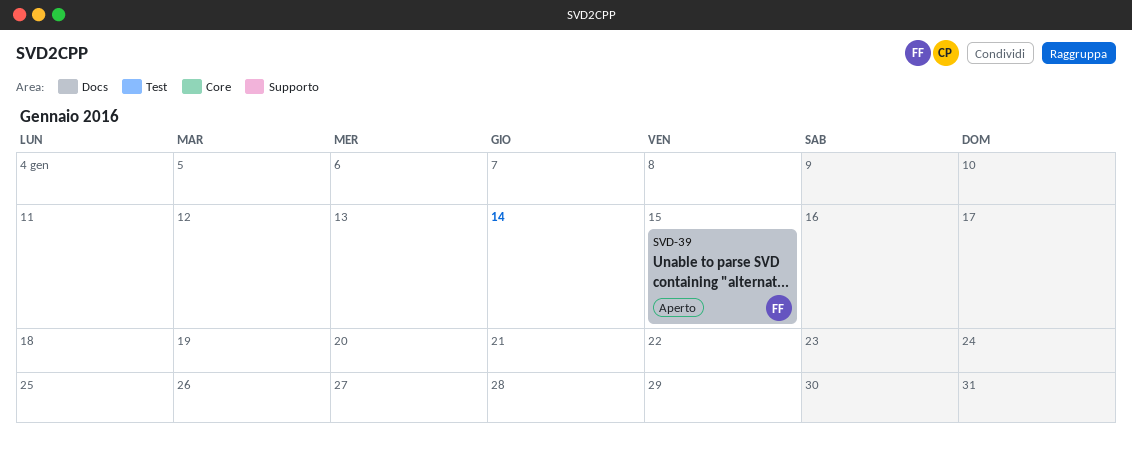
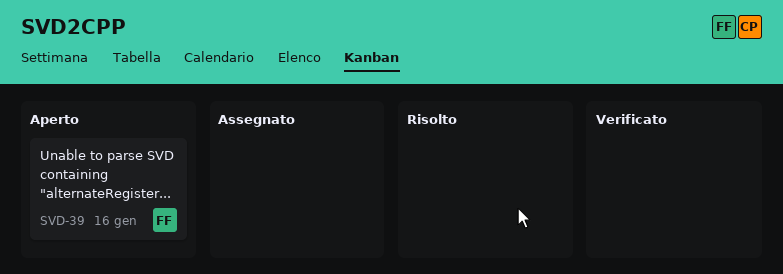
SVD-39, due: Jan 15 -> Jan 16

